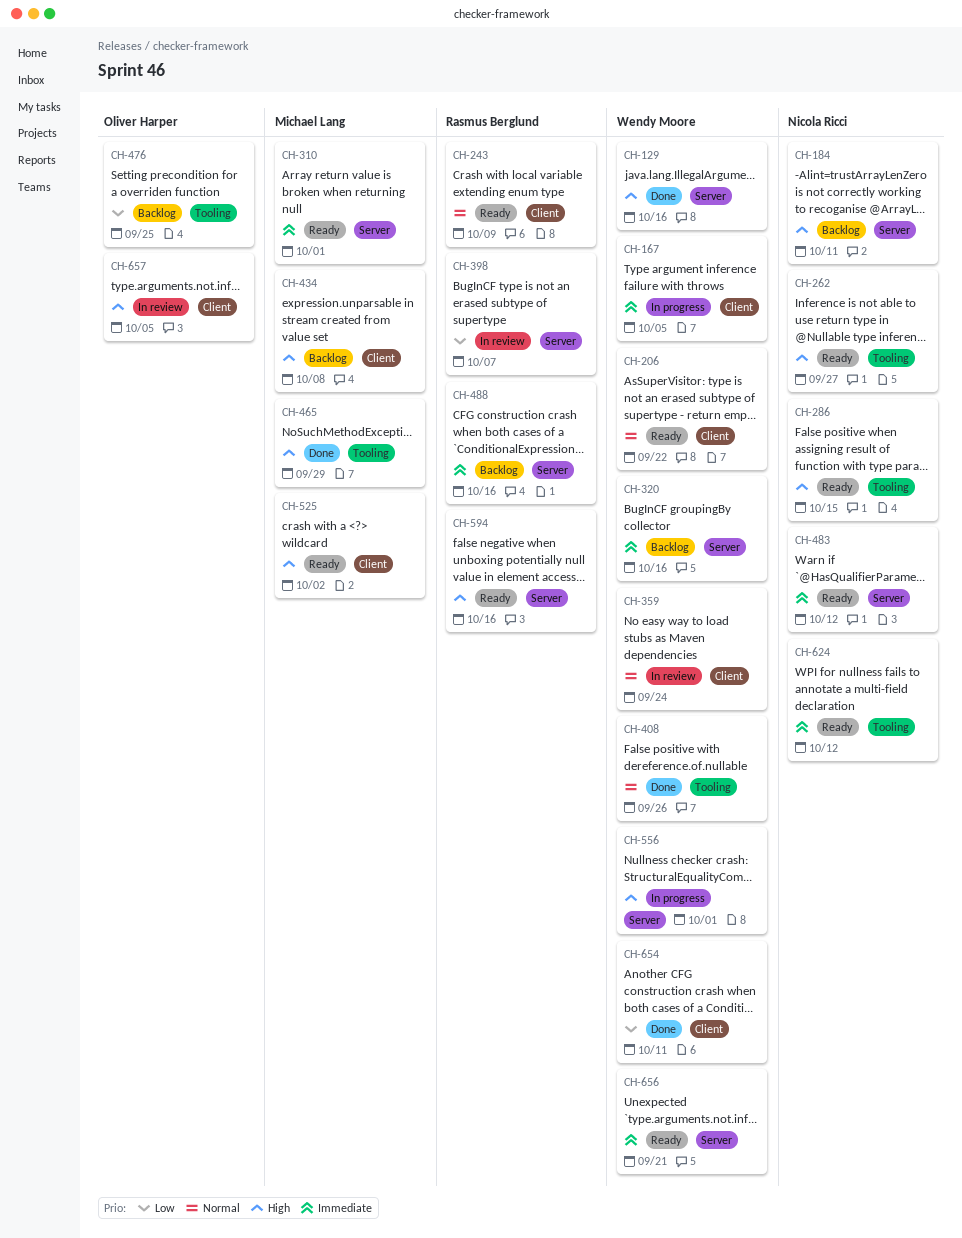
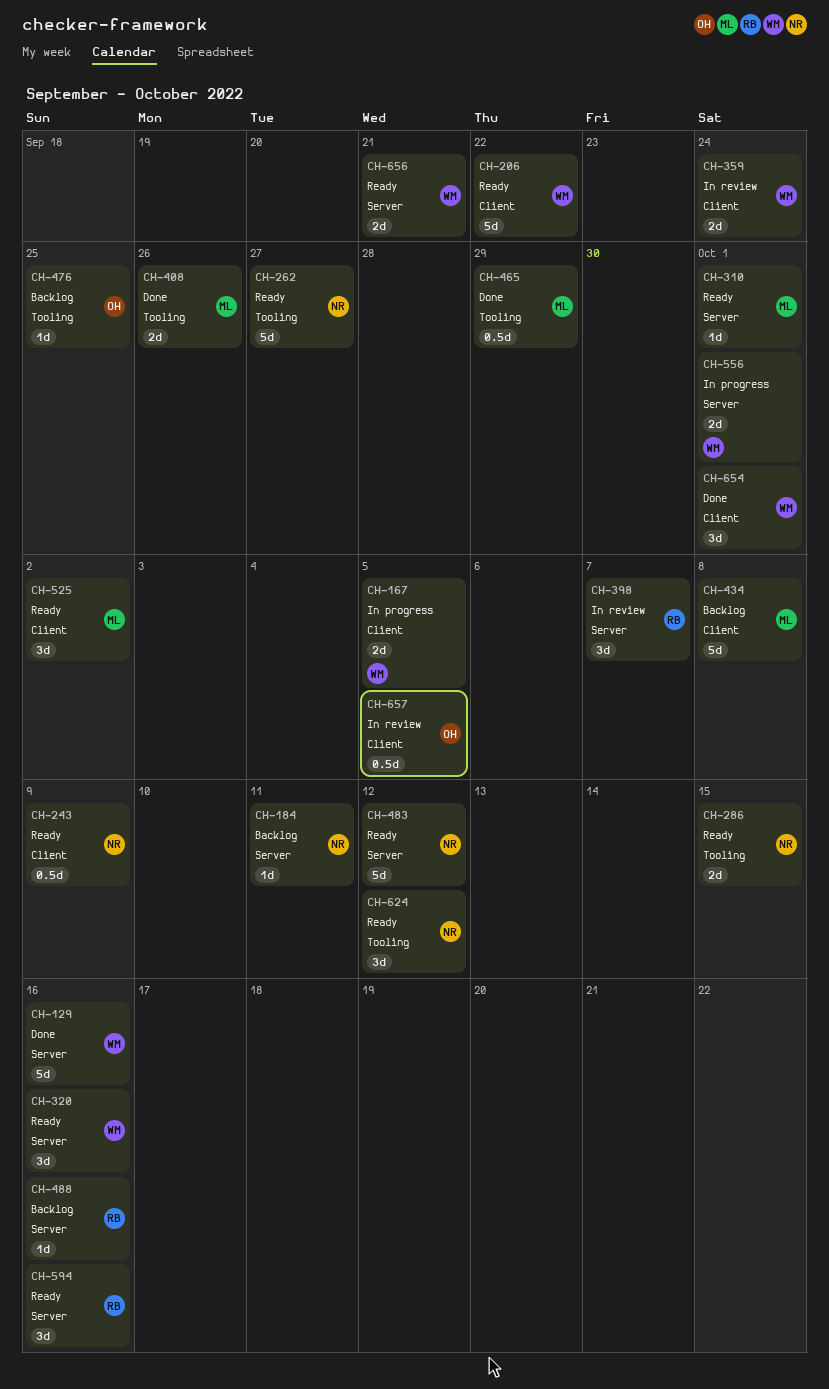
CH-243, owner: Rasmus Berglund -> Nicola Ricci
CH-320, status: Backlog -> Ready
CH-408, owner: Wendy Moore -> Michael Lang
CH-654, due: Oct 11 -> Oct 1

